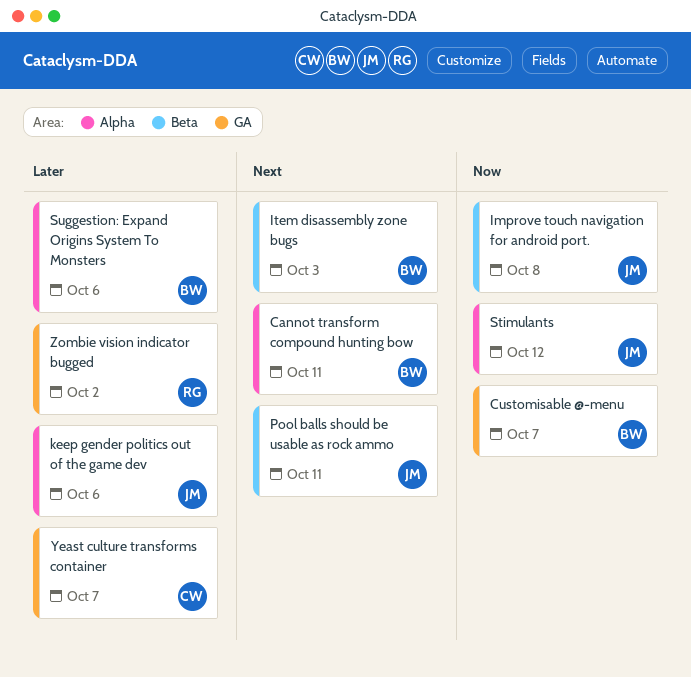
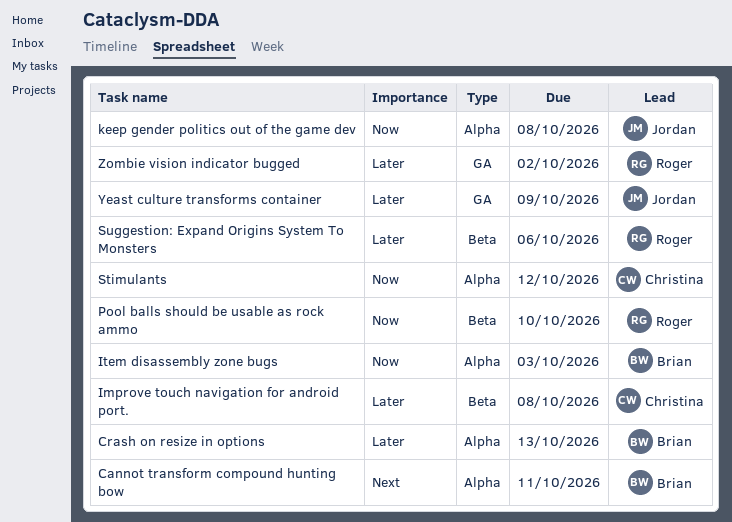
Crash on resize in options: none -> present
Customisable @-menu: present -> none
Improve touch navigation for android port., owner: Jordan -> Christina
Improve touch navigation for android port., priority: Now -> Later
Item disassembly zone bugs, priority: Next -> Now
Item disassembly zone bugs, label: Beta -> Alpha
keep gender politics out of the game dev, priority: Later -> Now
keep gender politics out of the game dev, due: Oct 6 -> Oct 8
Pool balls should be usable as rock ammo, owner: Jordan -> Roger
Pool balls should be usable as rock ammo, priority: Next -> Now
Pool balls should be usable as rock ammo, due: Oct 11 -> Oct 10
Stimulants, owner: Jordan -> Christina
Suggestion: Expand Origins System To Monsters, owner: Brian -> Roger
Suggestion: Expand Origins System To Monsters, label: Alpha -> Beta
Yeast culture transforms container, owner: Christina -> Jordan
Yeast culture transforms container, due: Oct 7 -> Oct 9

